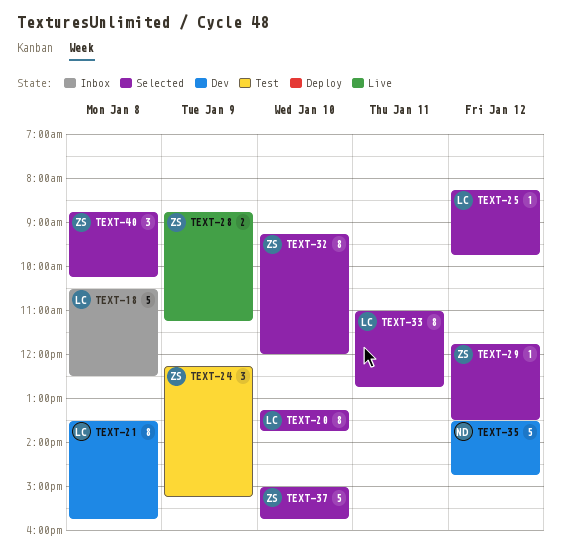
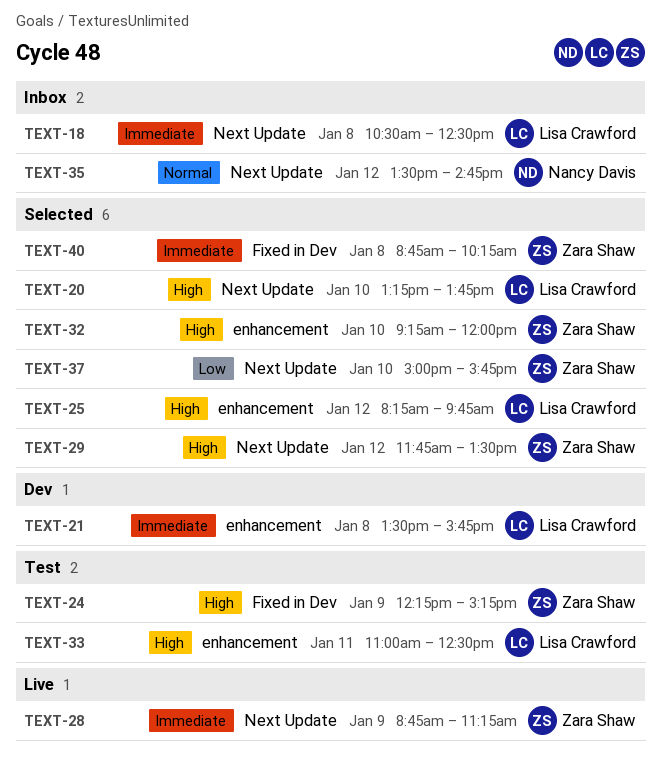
TEXT-33, status: Selected -> Test
TEXT-33, ends: 12:45 -> 12:30
TEXT-35, status: Dev -> Inbox

